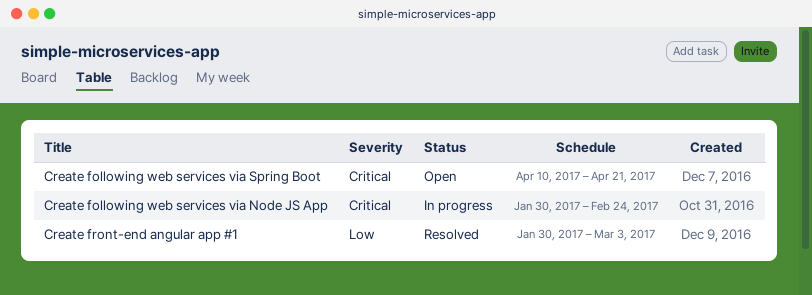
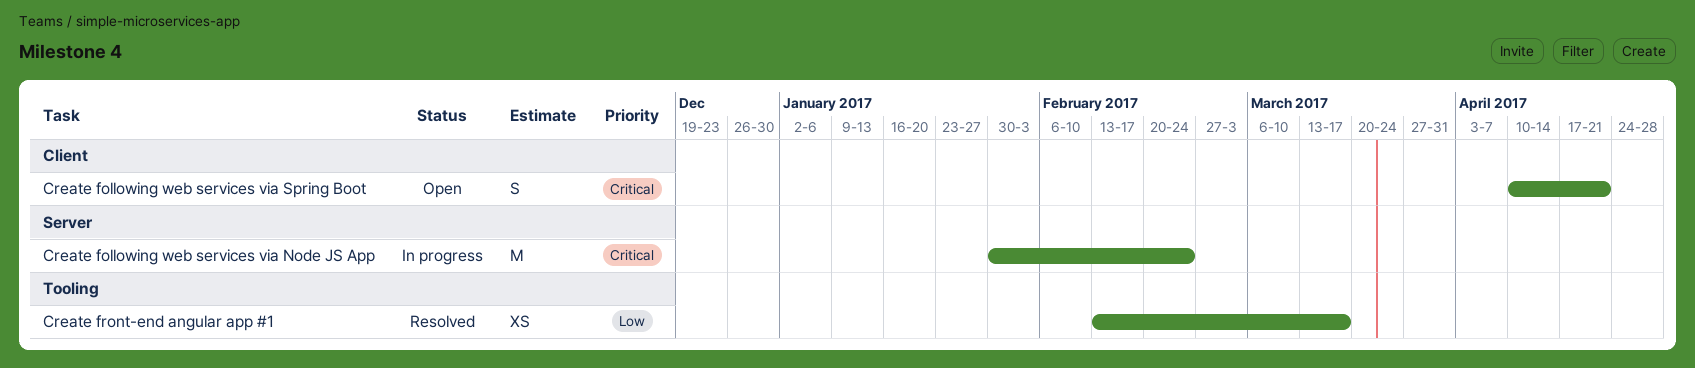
Create front-end angular app #1, start: Jan 30 -> Feb 13
Create front-end angular app #1, due: Mar 3 -> Mar 17

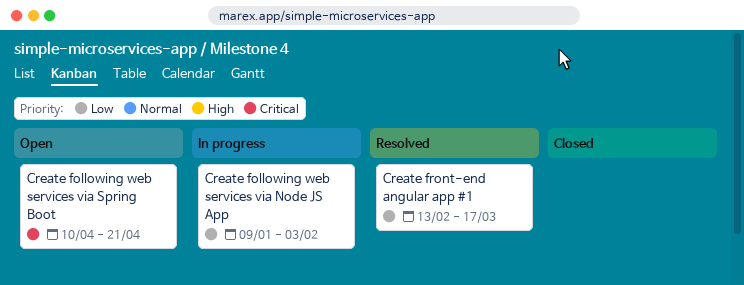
Create following web services via Node JS App, priority: Critical -> Low
Create following web services via Node JS App, start: Jan 30 -> Jan 9
Create following web services via Node JS App, due: Feb 24 -> Feb 3

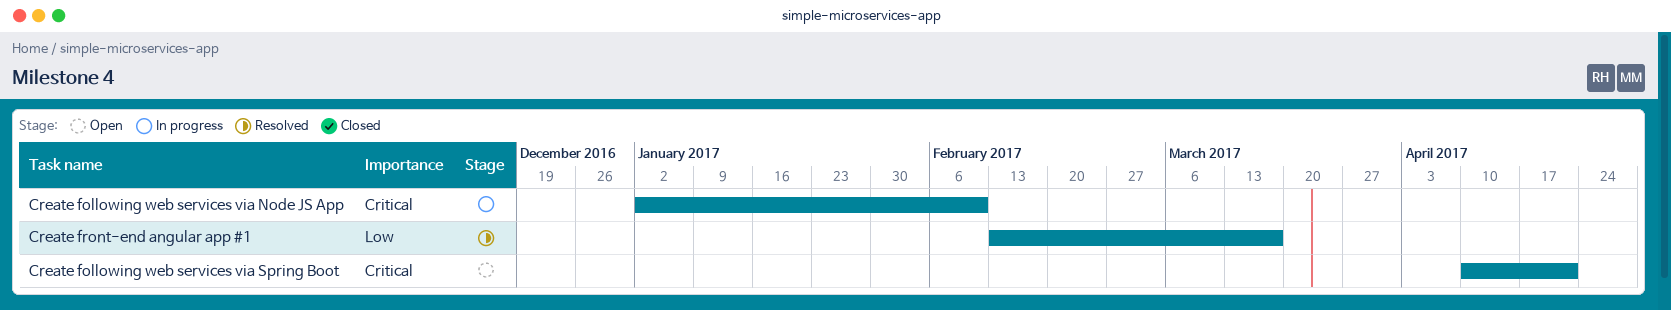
Create following web services via Node JS App, priority: Low -> Critical
Create following web services via Node JS App, start: Jan 9 -> Jan 2
Create following web services via Node JS App, due: Feb 3 -> Feb 10

